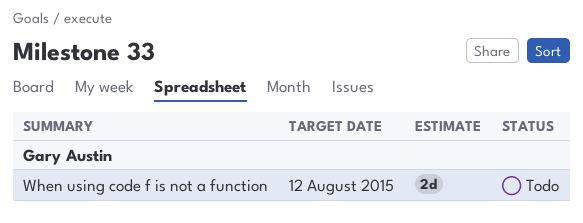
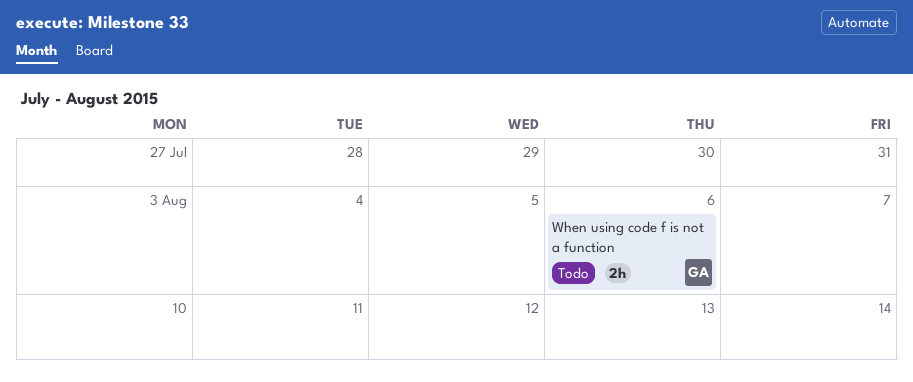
When using code f is not a function, estimate: 2d -> 2h
When using code f is not a function, due: Aug 12 -> Aug 6

